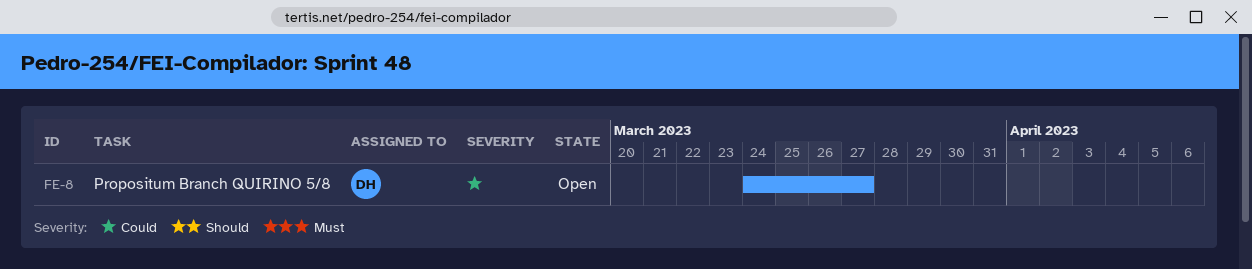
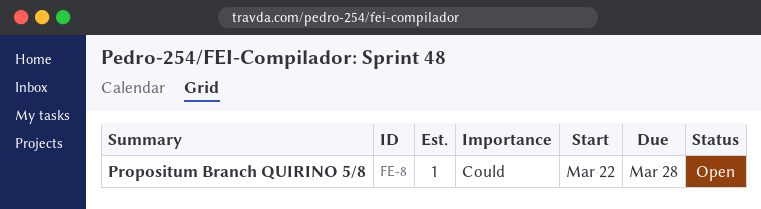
FE-8, start: Mar 24 -> Mar 22
FE-8, due: Mar 27 -> Mar 28

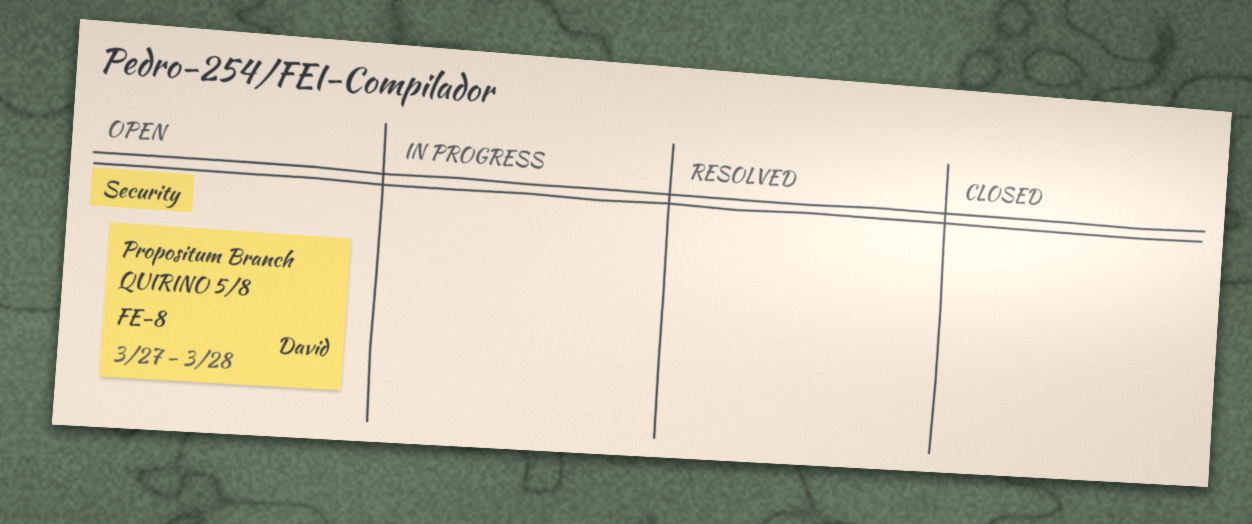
FE-8, start: Mar 22 -> Mar 27

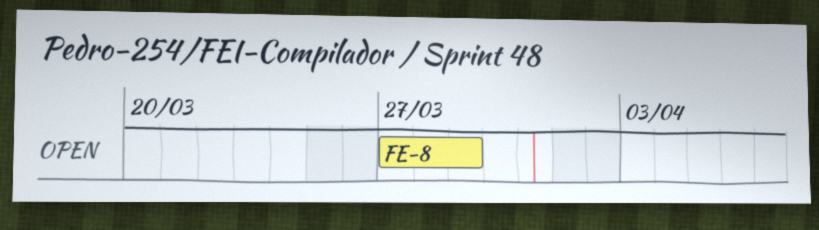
FE-8, due: Mar 28 -> Mar 29

